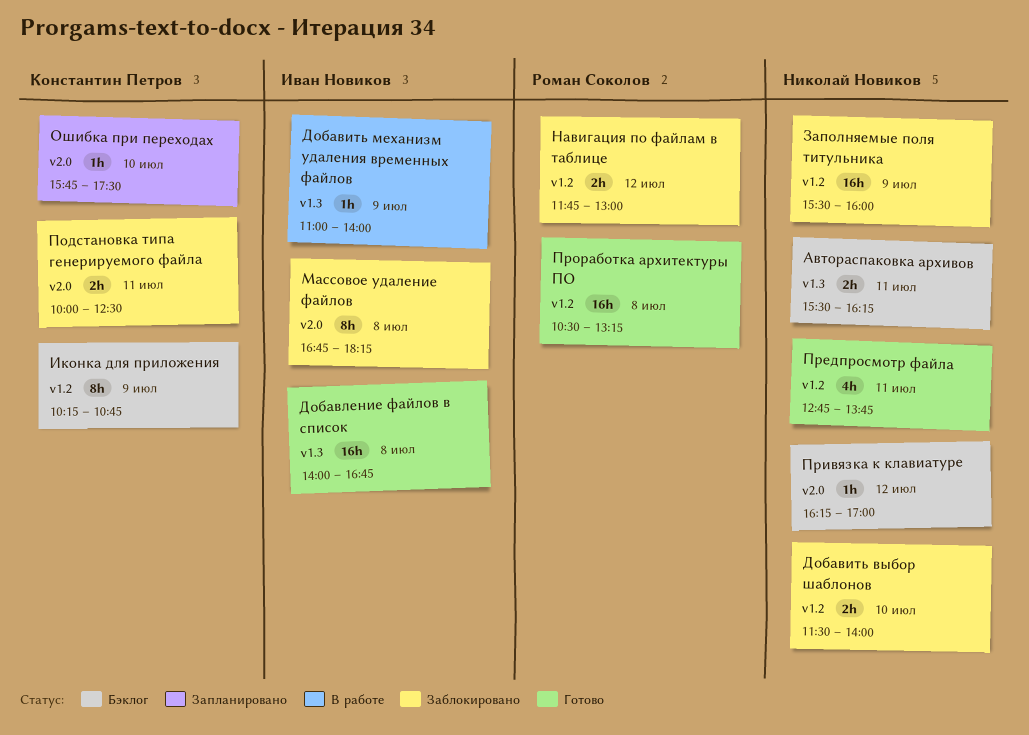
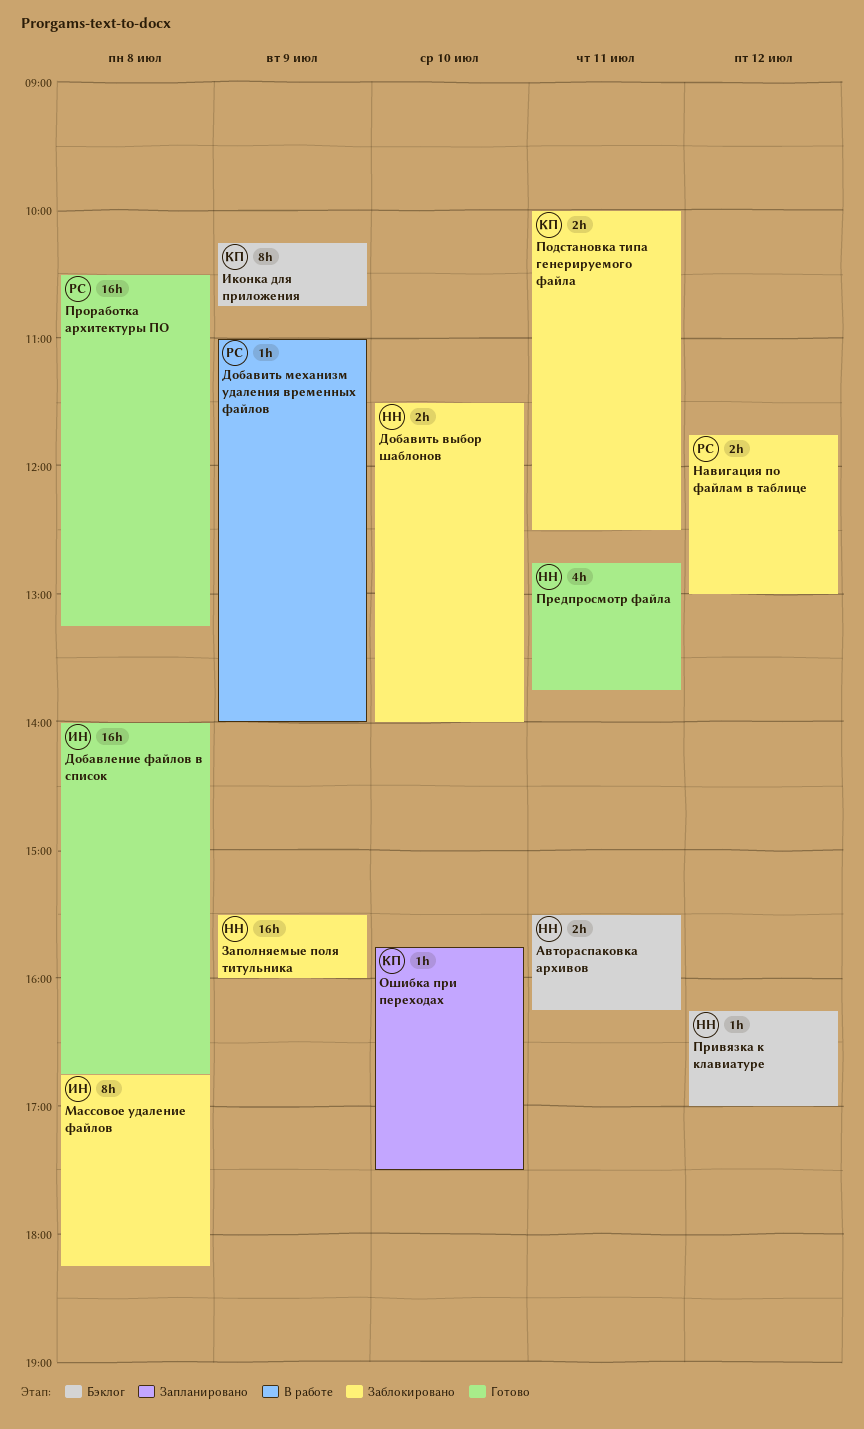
Добавить механизм удаления временных файлов, owner: Иван Новиков -> Роман Соколов

